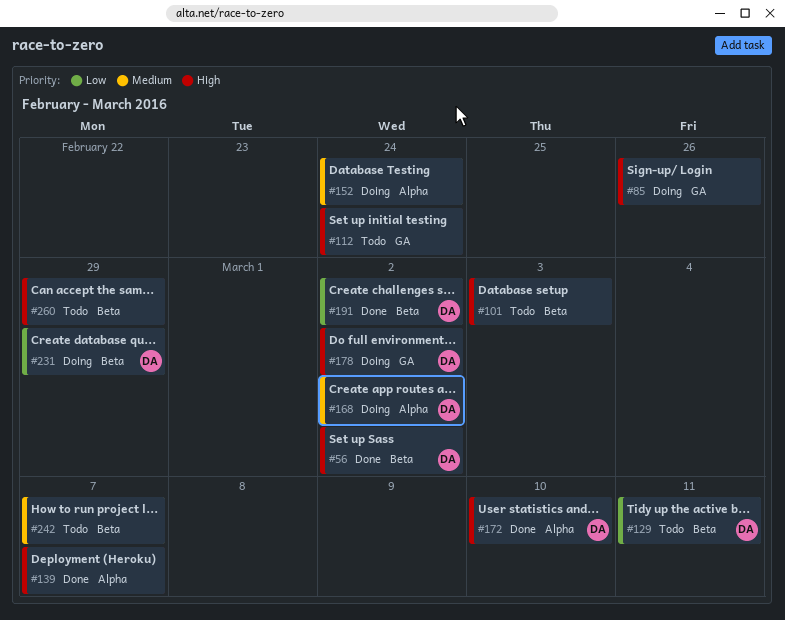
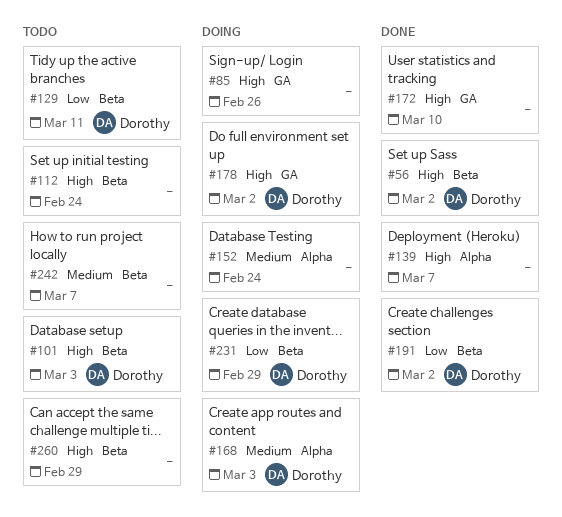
#101, owner: none -> Dorothy
#112, label: GA -> Beta
#168, due: Mar 2 -> Mar 3
#172, owner: Dorothy -> none
#172, label: Alpha -> GA

